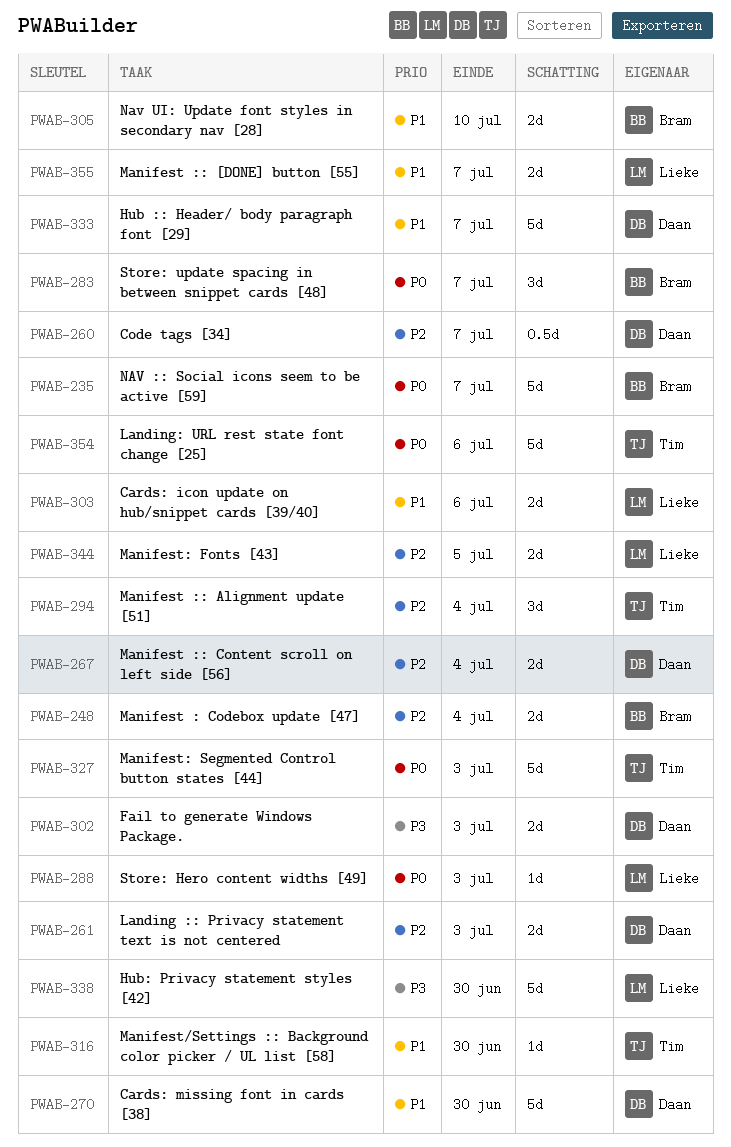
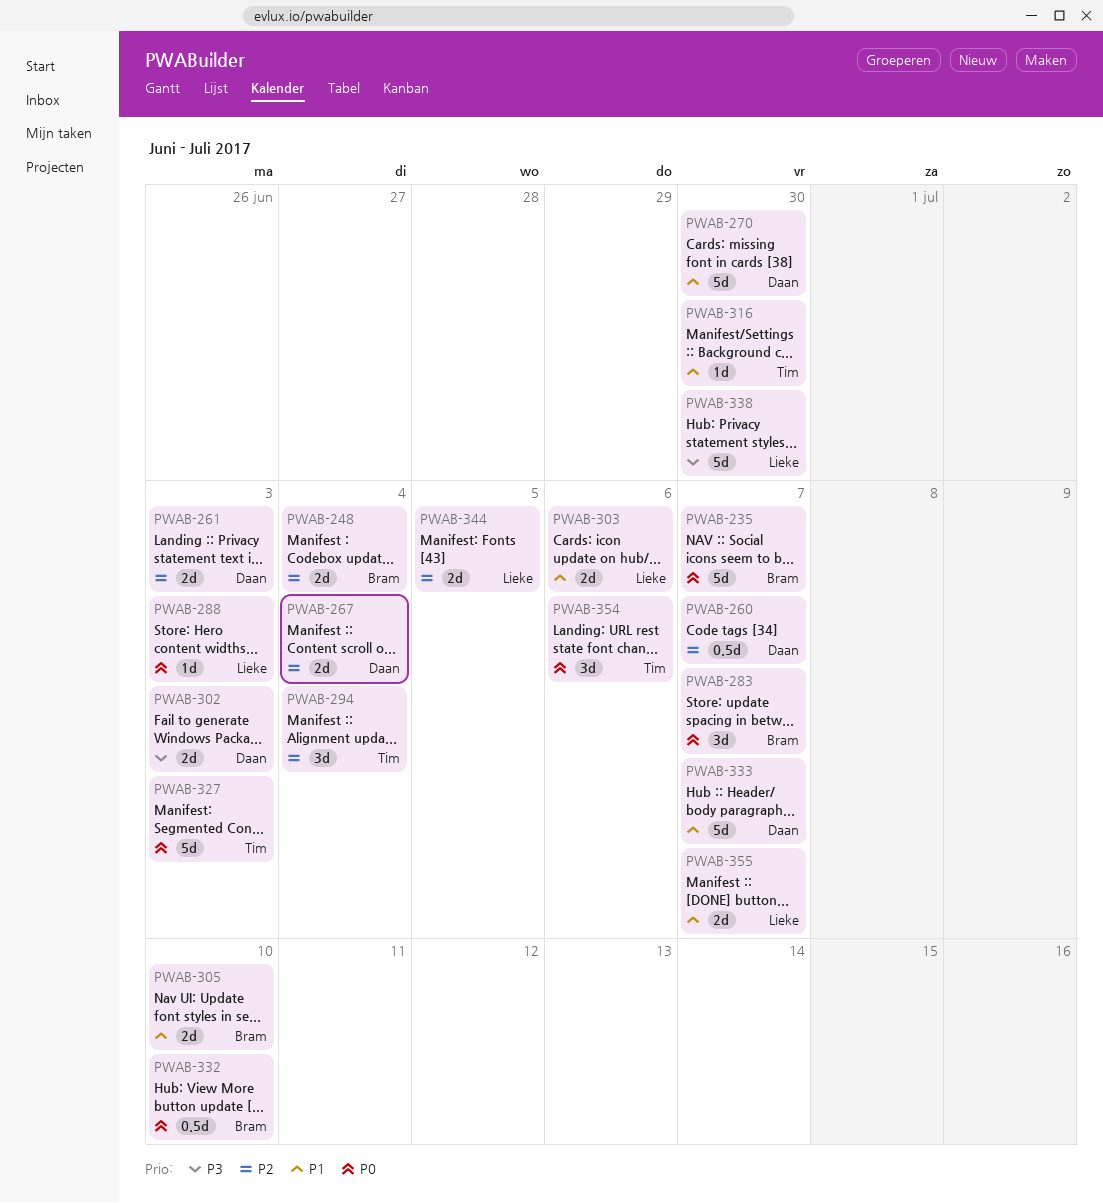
PWAB-332: none -> present
PWAB-354, estimate: 5d -> 3d

